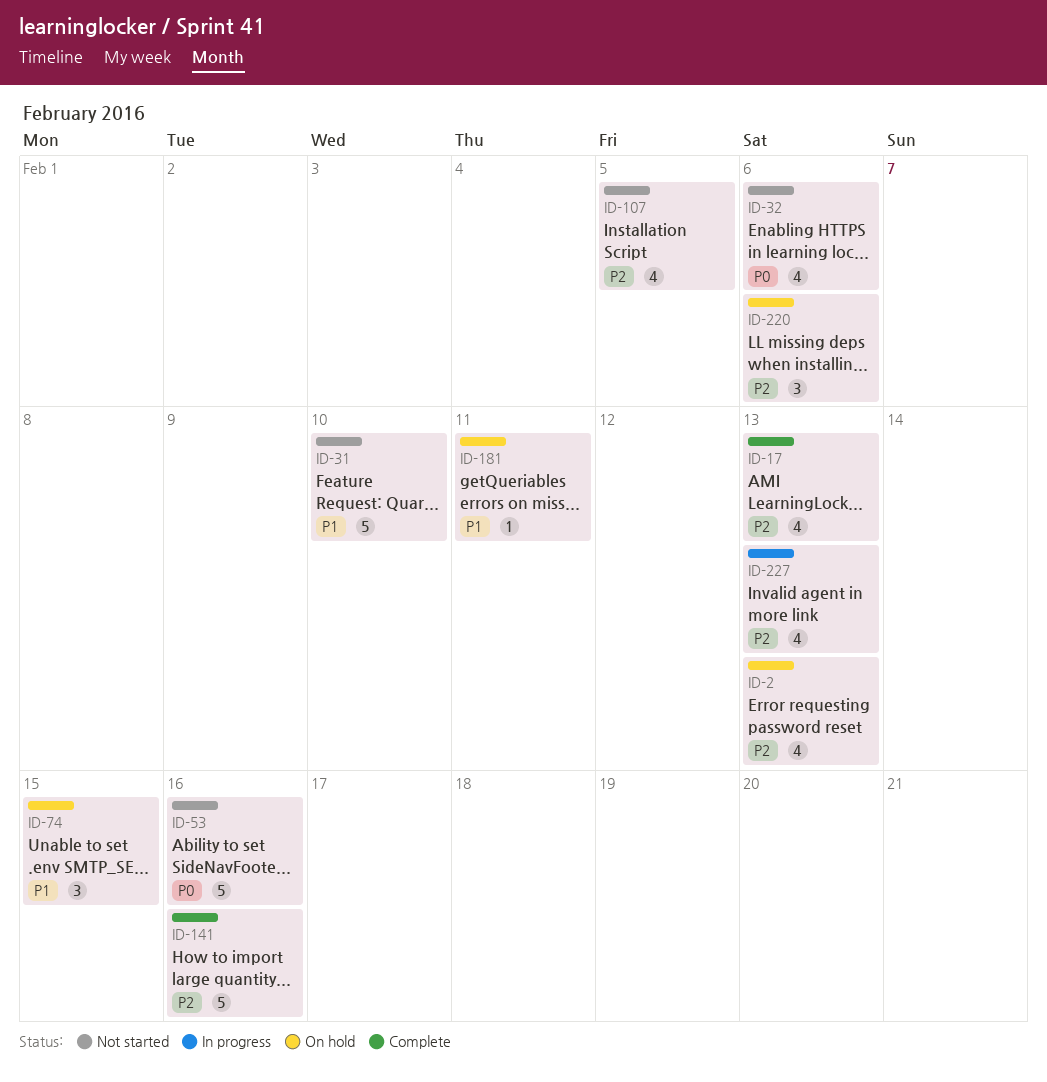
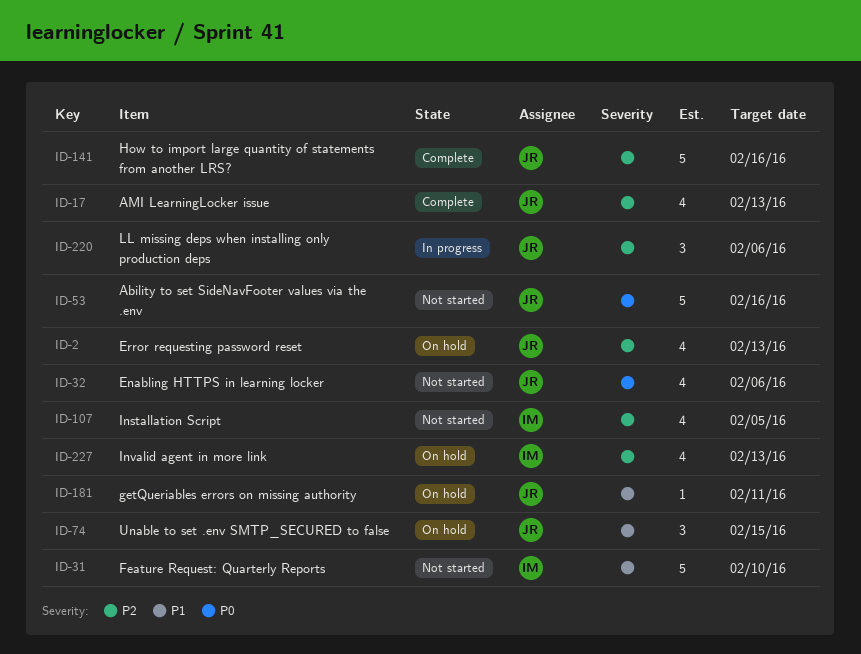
ID-220, status: On hold -> In progress
ID-227, status: In progress -> On hold

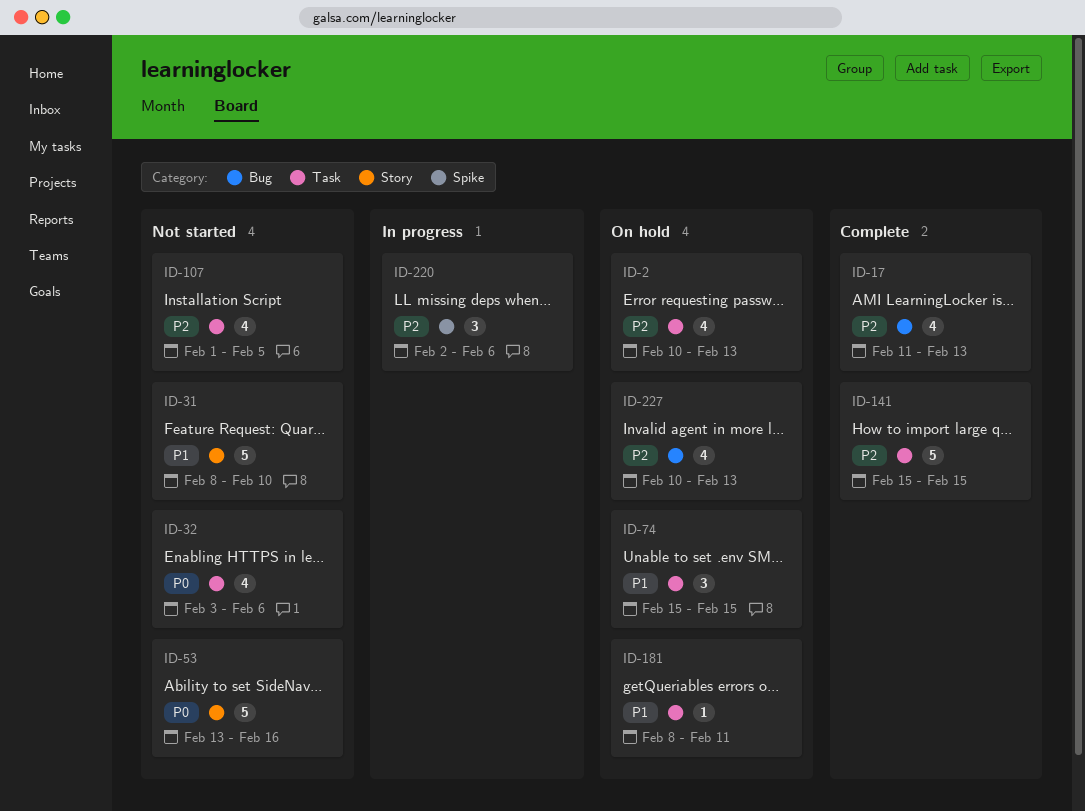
ID-141, due: Feb 16 -> Feb 15

